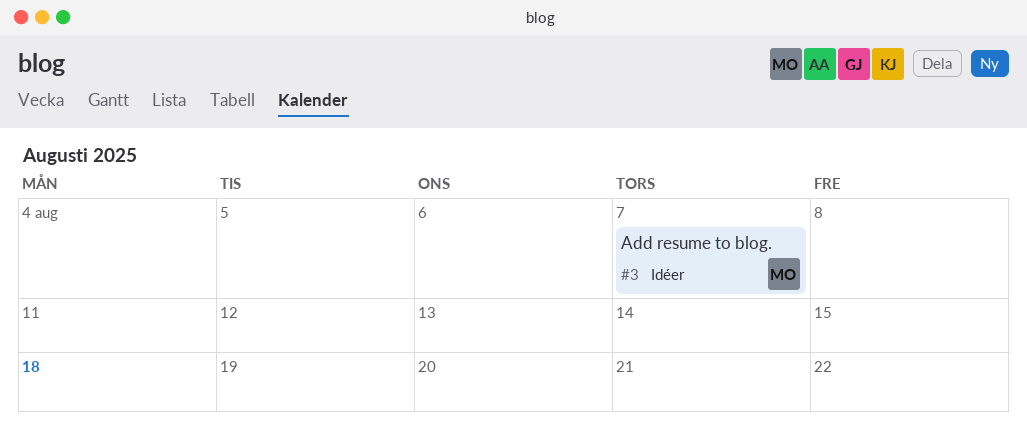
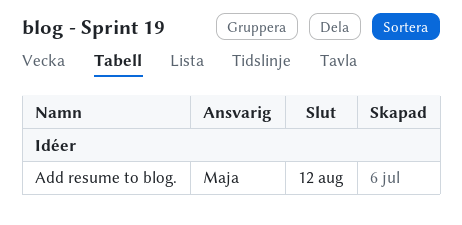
Add resume to blog., due: Aug 7 -> Aug 12

